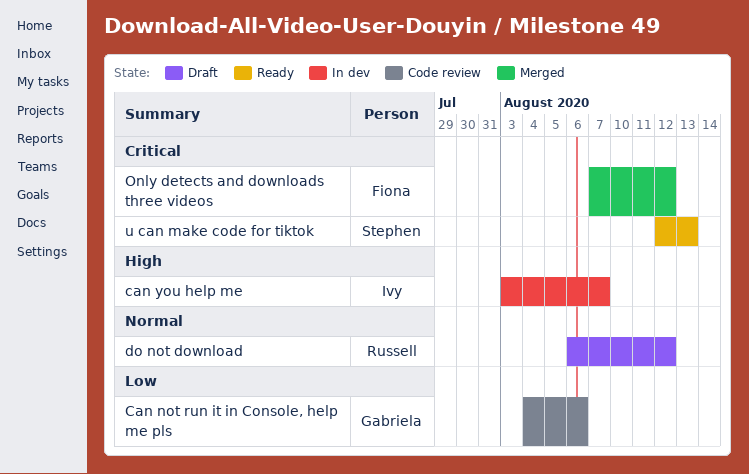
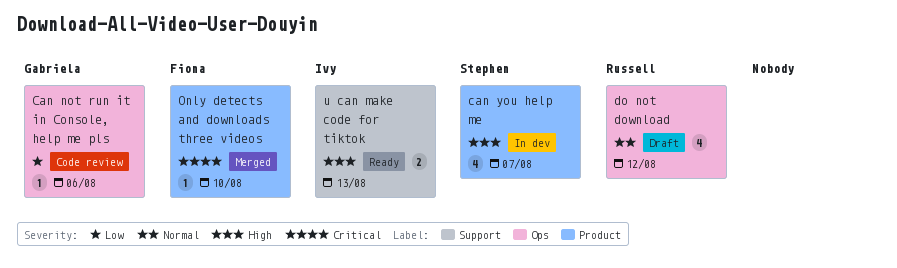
can you help me, owner: Ivy -> Stephen
Only detects and downloads three videos, due: Aug 12 -> Aug 10
u can make code for tiktok, owner: Stephen -> Ivy
u can make code for tiktok, priority: Critical -> High

